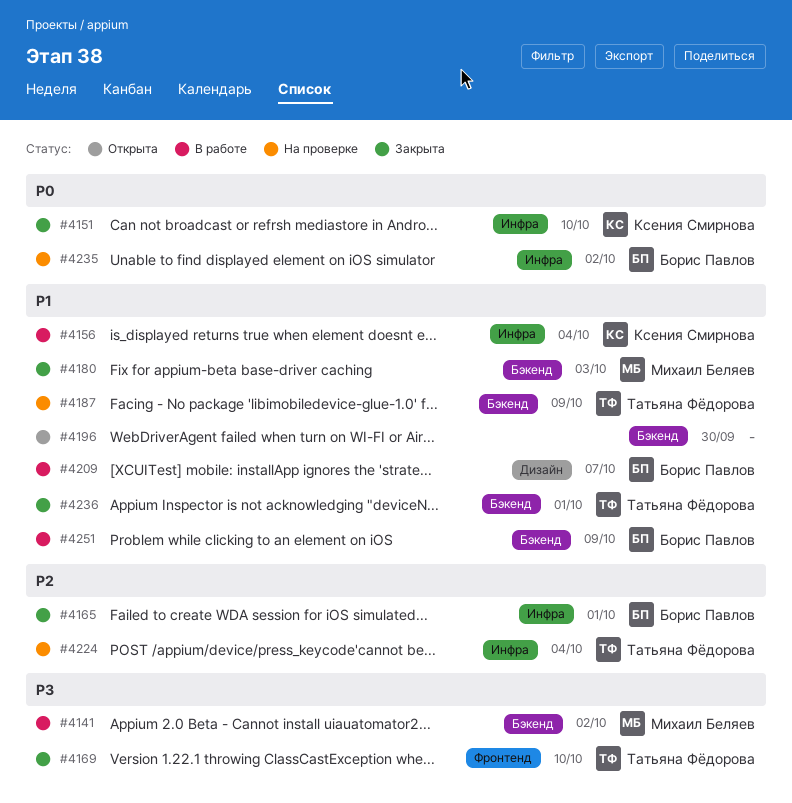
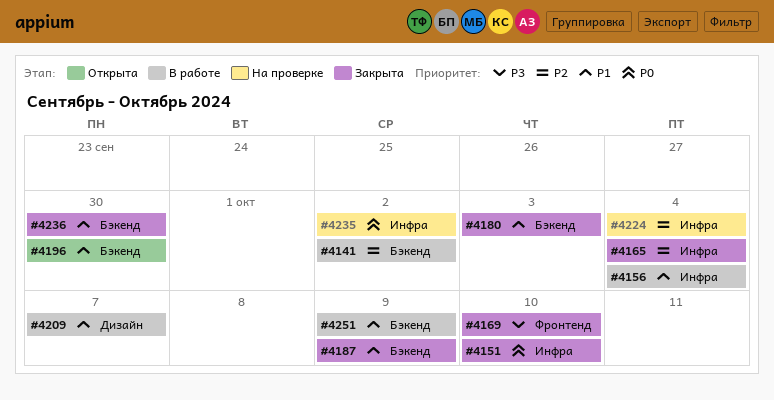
#4141, priority: P3 -> P2
#4165, due: Oct 1 -> Oct 4
#4187, status: На проверке -> Закрыта
#4236, due: Oct 1 -> Sep 30

